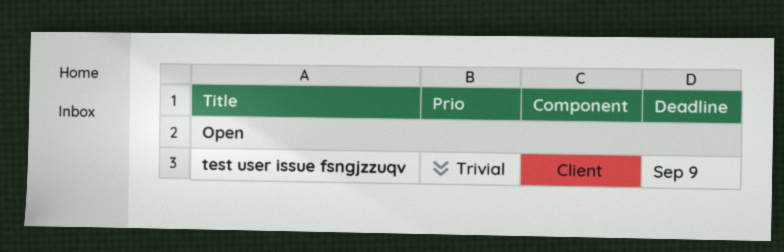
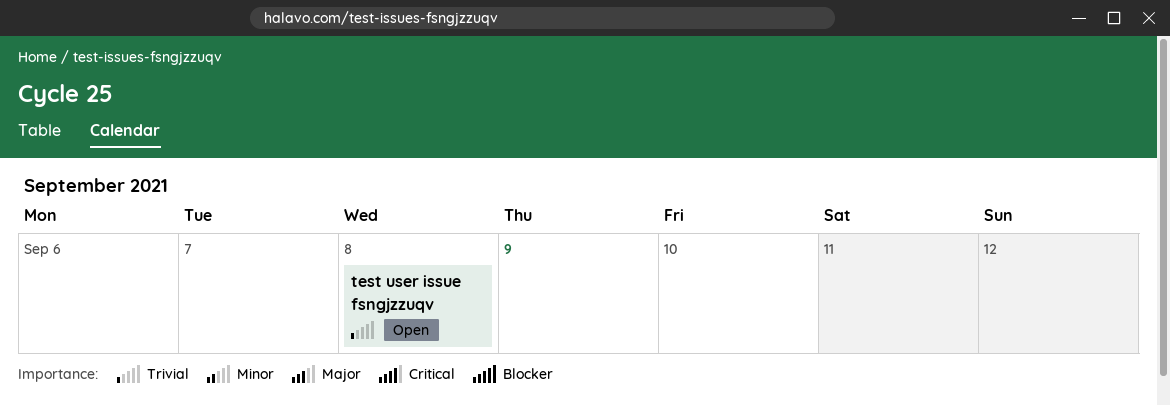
test user issue fsngjzzuqv, due: Sep 9 -> Sep 8

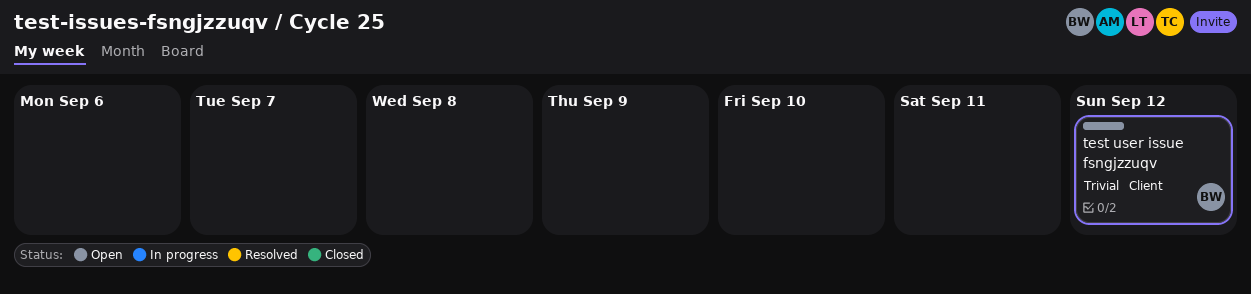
test user issue fsngjzzuqv, due: Sep 8 -> Sep 12

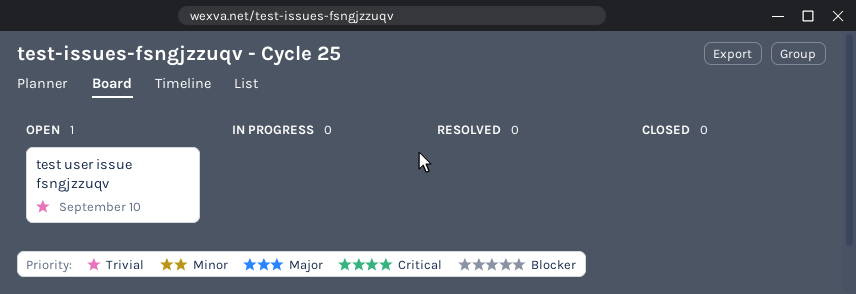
test user issue fsngjzzuqv, due: Sep 12 -> Sep 10

